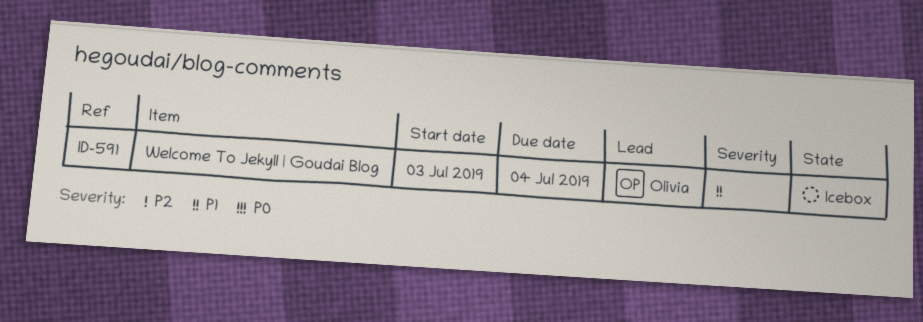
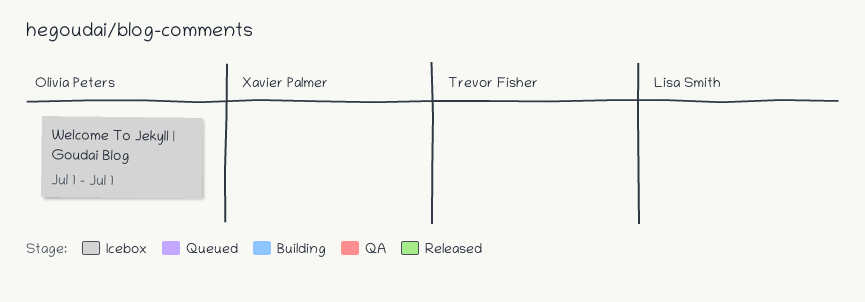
Welcome To Jekyll | Goudai Blog, start: Jul 3 -> Jul 1
Welcome To Jekyll | Goudai Blog, due: Jul 4 -> Jul 1

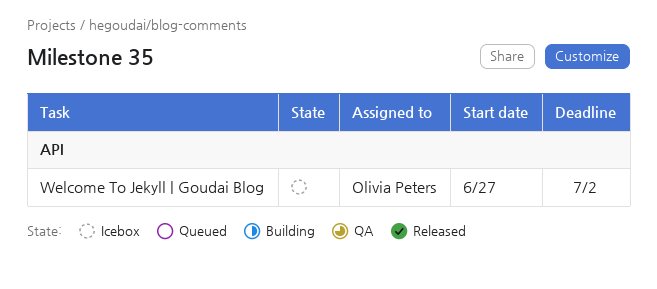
Welcome To Jekyll | Goudai Blog, start: Jul 1 -> Jun 27
Welcome To Jekyll | Goudai Blog, due: Jul 1 -> Jul 2

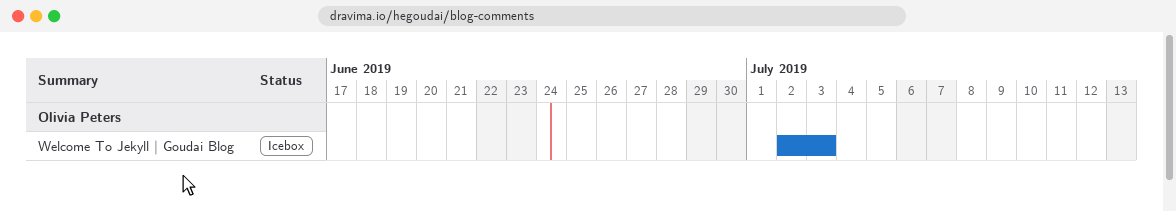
Welcome To Jekyll | Goudai Blog, start: Jun 27 -> Jul 2
Welcome To Jekyll | Goudai Blog, due: Jul 2 -> Jul 3

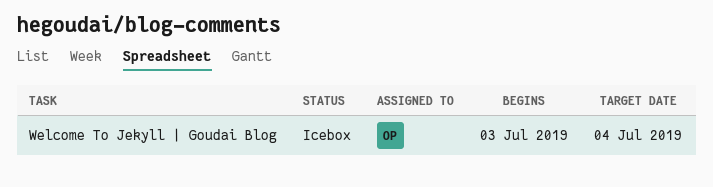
Welcome To Jekyll | Goudai Blog, start: Jul 2 -> Jul 3
Welcome To Jekyll | Goudai Blog, due: Jul 3 -> Jul 4

